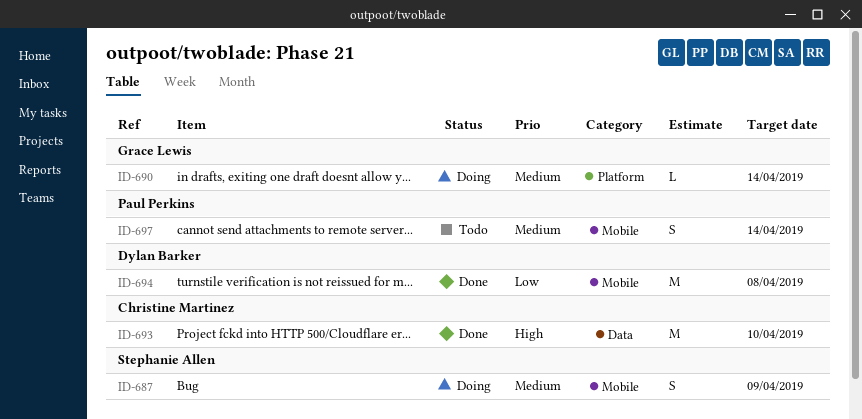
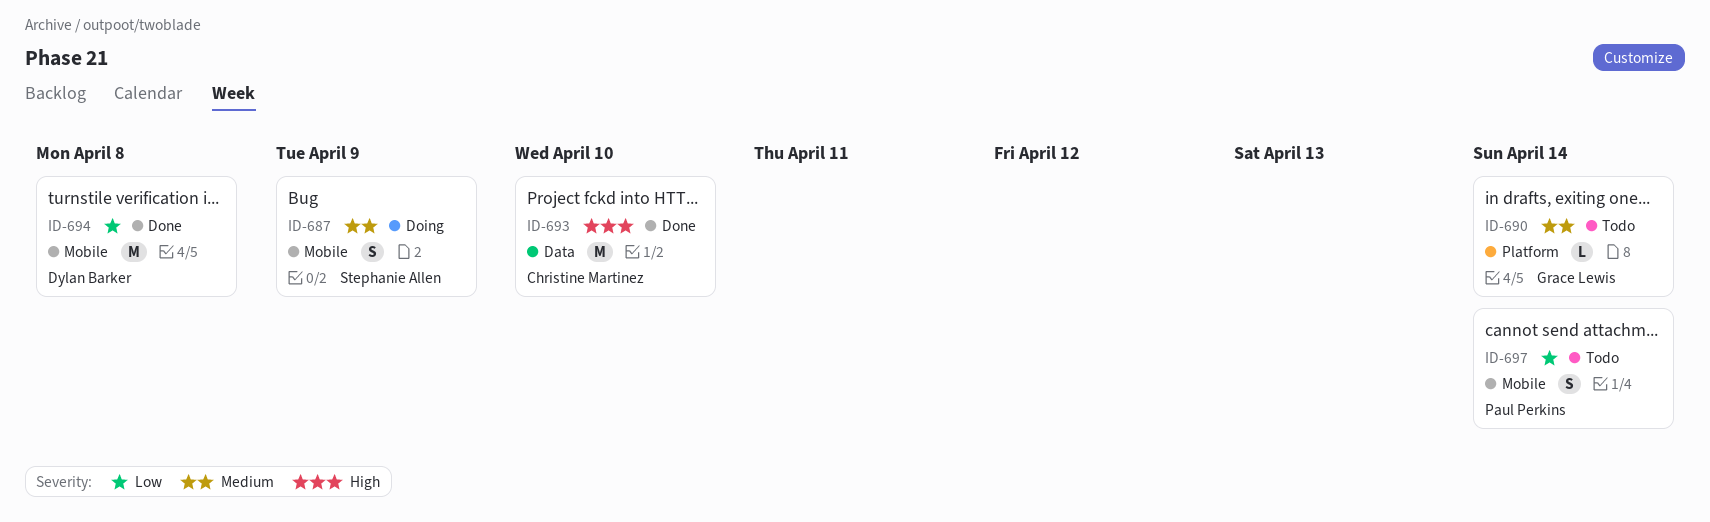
ID-690, status: Doing -> Todo
ID-697, priority: Medium -> Low

